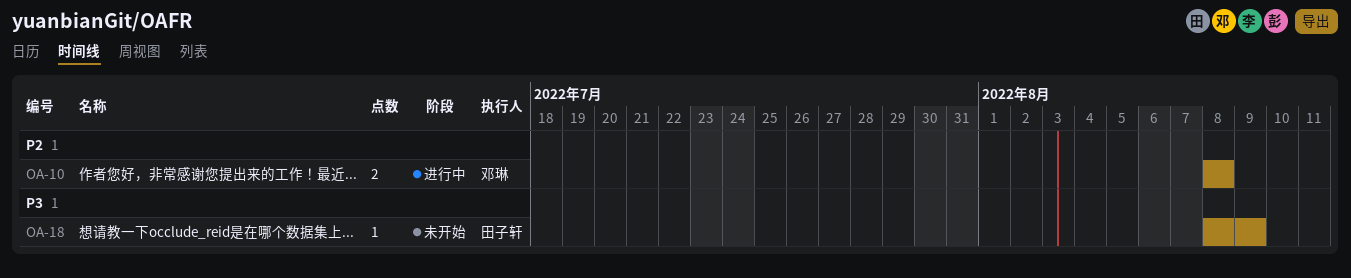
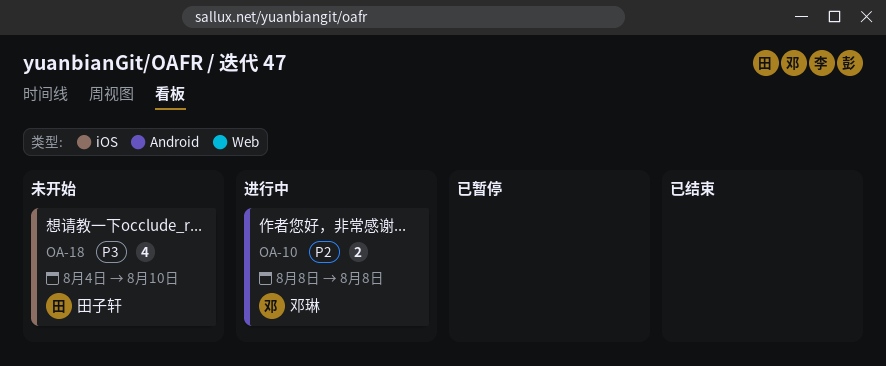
OA-18, estimate: 1 -> 4
OA-18, start: Aug 8 -> Aug 4
OA-18, due: Aug 9 -> Aug 10

